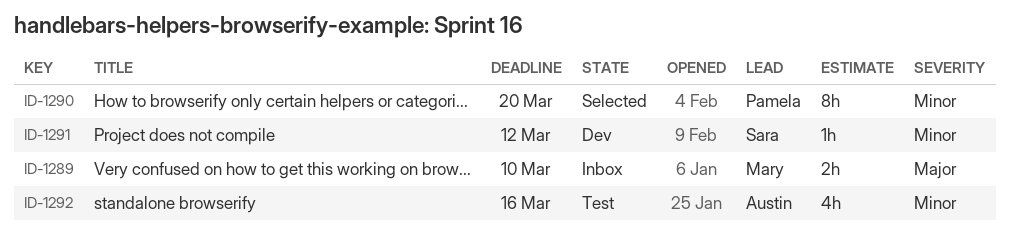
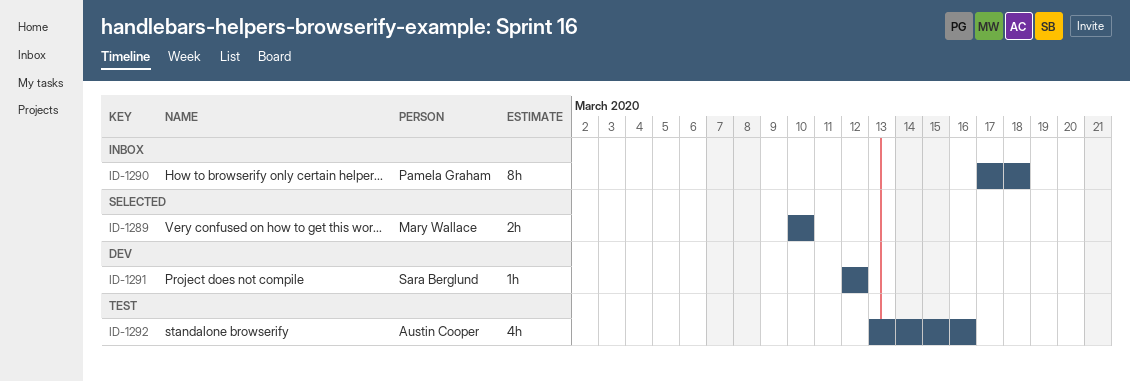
ID-1289, status: Inbox -> Selected
ID-1290, status: Selected -> Inbox
ID-1290, due: Mar 20 -> Mar 18

